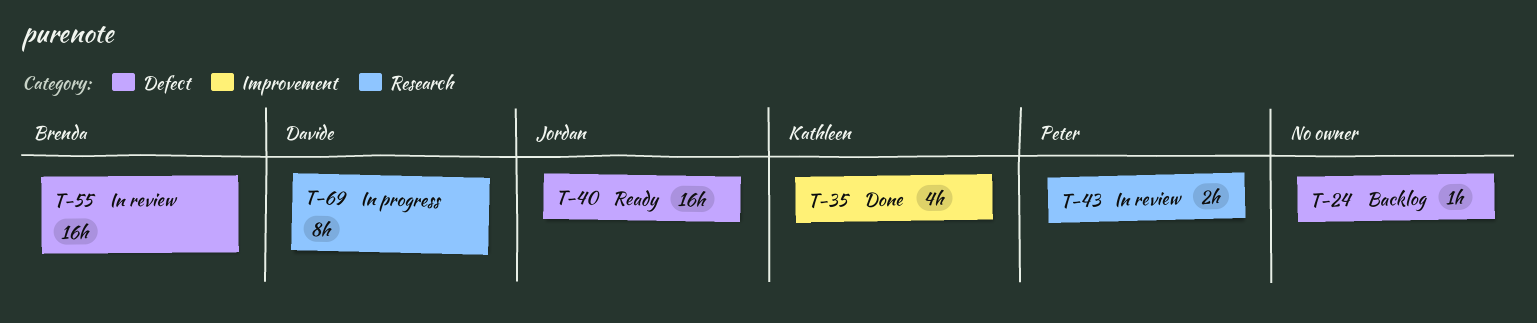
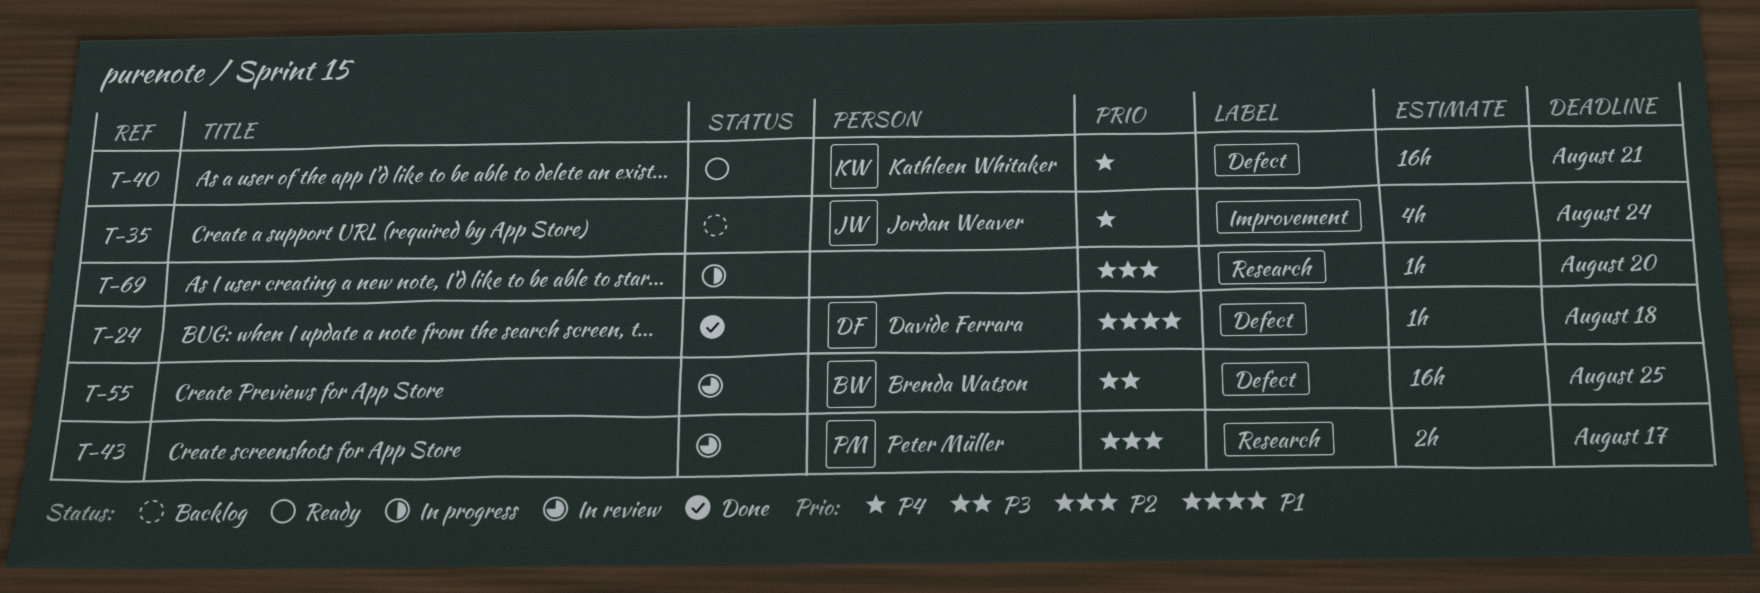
T-24, status: Backlog -> Done
T-24, owner: none -> Davide Ferrara
T-35, status: Done -> Backlog
T-35, owner: Kathleen Whitaker -> Jordan Weaver
T-40, owner: Jordan Weaver -> Kathleen Whitaker
T-69, owner: Davide Ferrara -> none
T-69, estimate: 8h -> 1h

